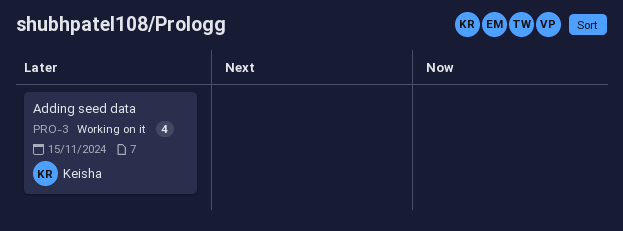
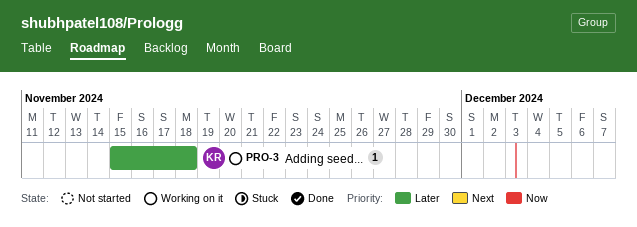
PRO-3, estimate: 4 -> 1
PRO-3, due: Nov 15 -> Nov 18

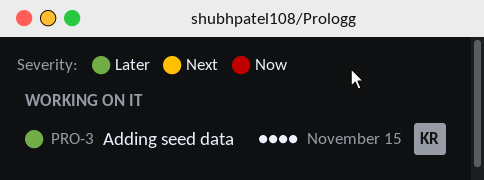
PRO-3, estimate: 1 -> 4
PRO-3, due: Nov 18 -> Nov 15

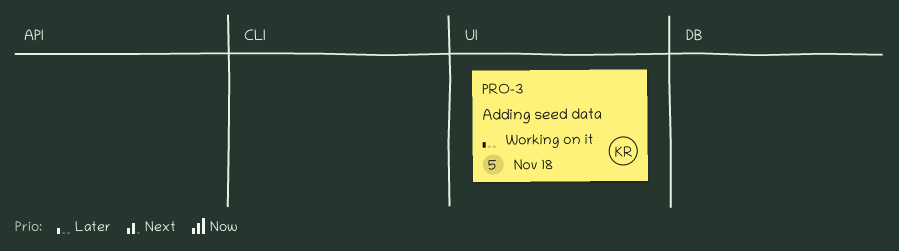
PRO-3, estimate: 4 -> 5
PRO-3, due: Nov 15 -> Nov 18

